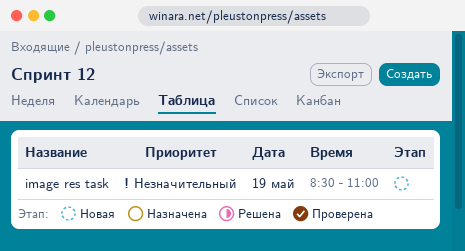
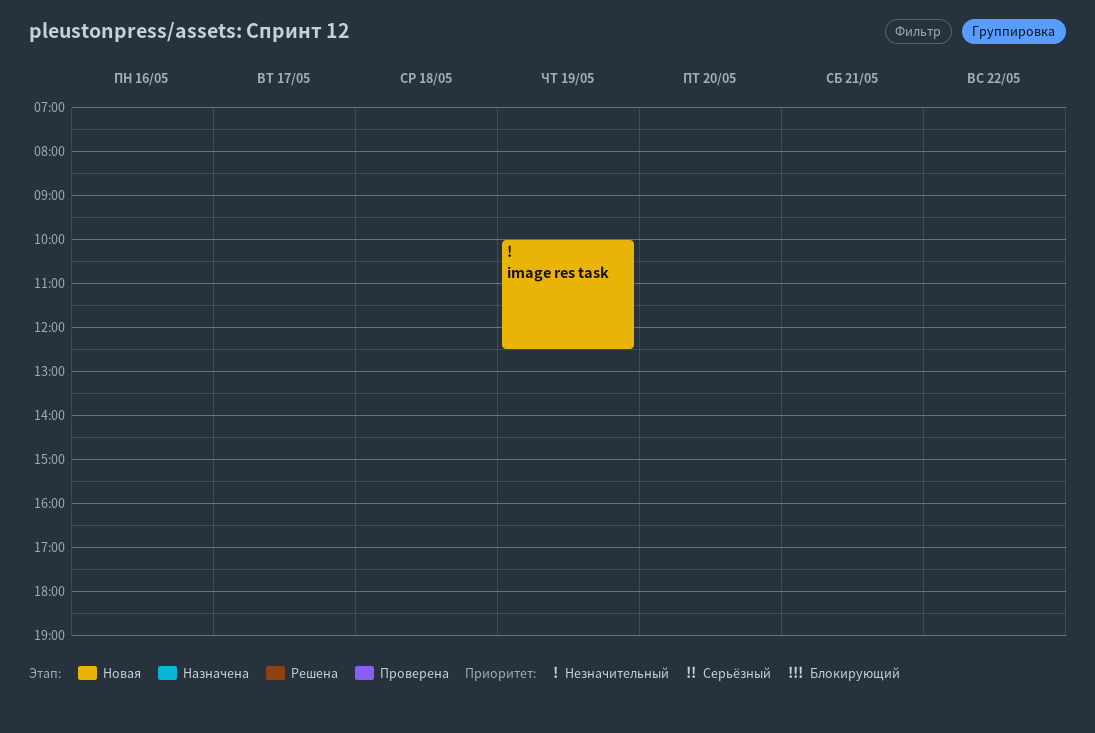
image res task, begins: 08:30 -> 10:00
image res task, ends: 11:00 -> 12:30

